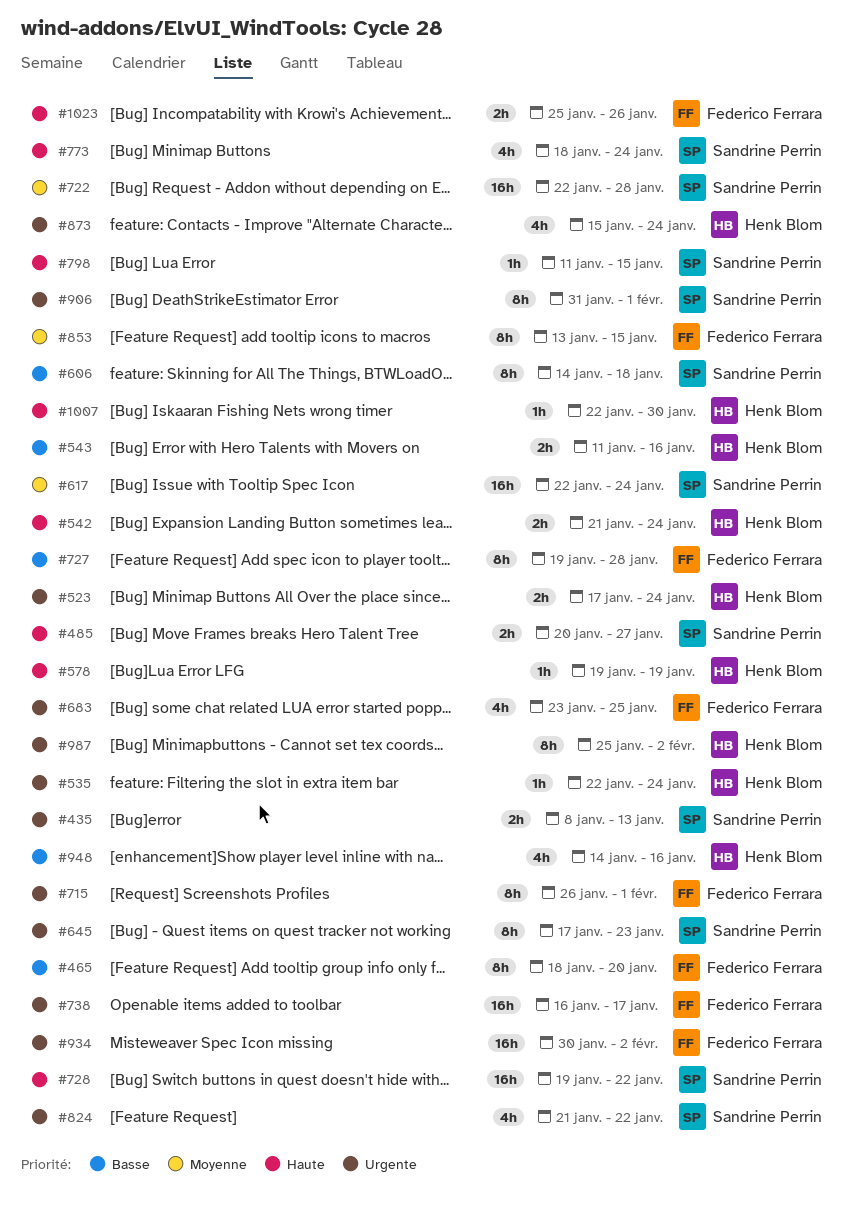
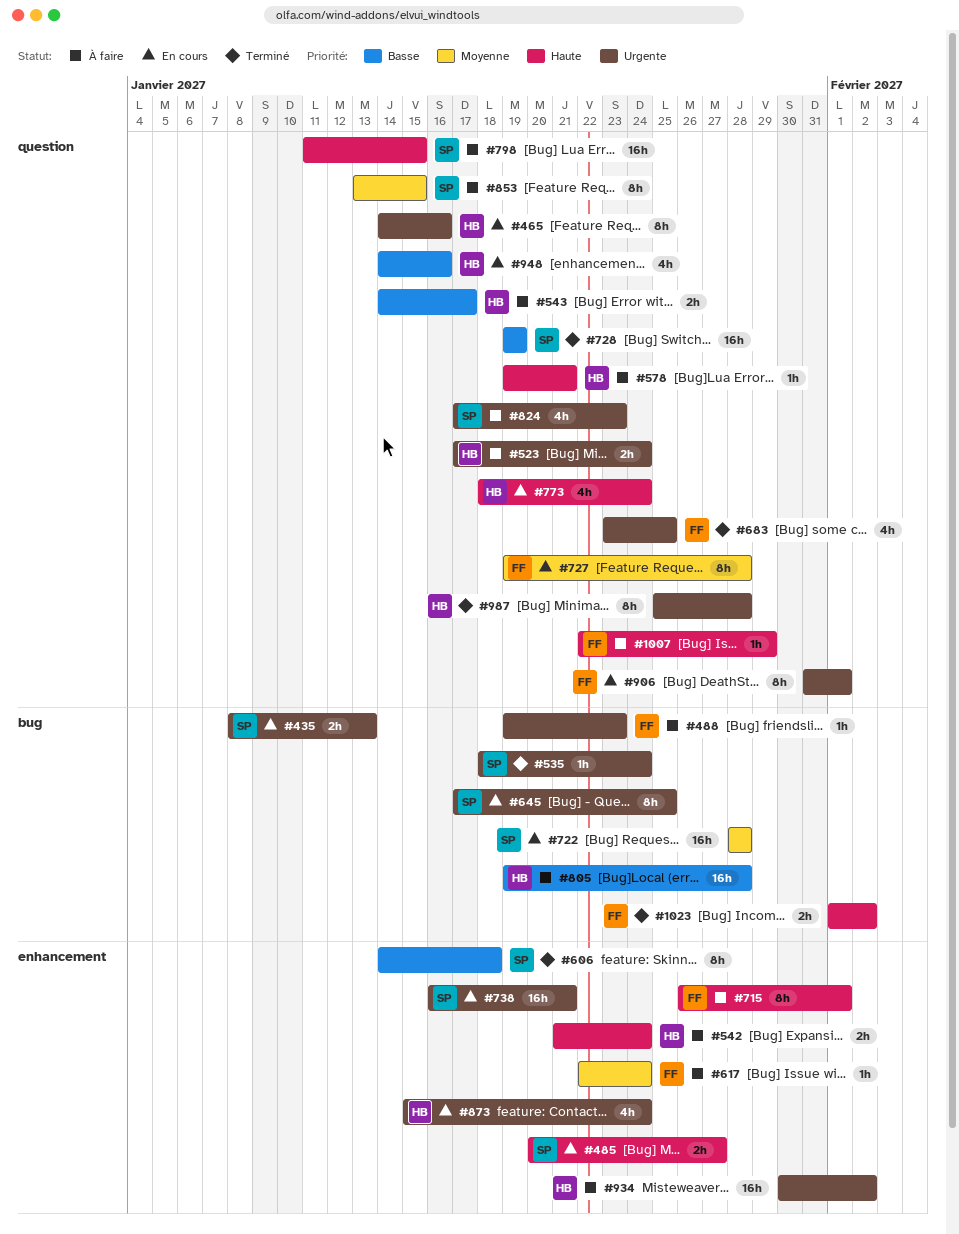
#465, owner: Federico Ferrara -> Henk Blom
#465, priority: Basse -> Urgente
#465, start: Jan 18 -> Jan 14
#465, due: Jan 20 -> Jan 16
#488: none -> present
#535, owner: Henk Blom -> Sandrine Perrin
#535, start: Jan 22 -> Jan 18
#543, start: Jan 11 -> Jan 14
#543, due: Jan 16 -> Jan 17
#578, due: Jan 19 -> Jan 21
#617, owner: Sandrine Perrin -> Federico Ferrara
#617, estimate: 16h -> 1h
#645, due: Jan 23 -> Jan 25
#715, priority: Urgente -> Haute
#722, start: Jan 22 -> Jan 28
#727, priority: Basse -> Moyenne
#728, priority: Haute -> Basse
#728, due: Jan 22 -> Jan 19
#738, owner: Federico Ferrara -> Sandrine Perrin
#738, due: Jan 17 -> Jan 21
#773, owner: Sandrine Perrin -> Henk Blom
#798, estimate: 1h -> 16h
#805: none -> present
#824, start: Jan 21 -> Jan 17
#824, due: Jan 22 -> Jan 23
#853, owner: Federico Ferrara -> Sandrine Perrin
#906, owner: Sandrine Perrin -> Federico Ferrara
#934, owner: Federico Ferrara -> Henk Blom
#987, due: Feb 2 -> Jan 28
#1007, owner: Henk Blom -> Federico Ferrara
#1007, due: Jan 30 -> Jan 29
#1023, start: Jan 25 -> Feb 1
#1023, due: Jan 26 -> Feb 2

